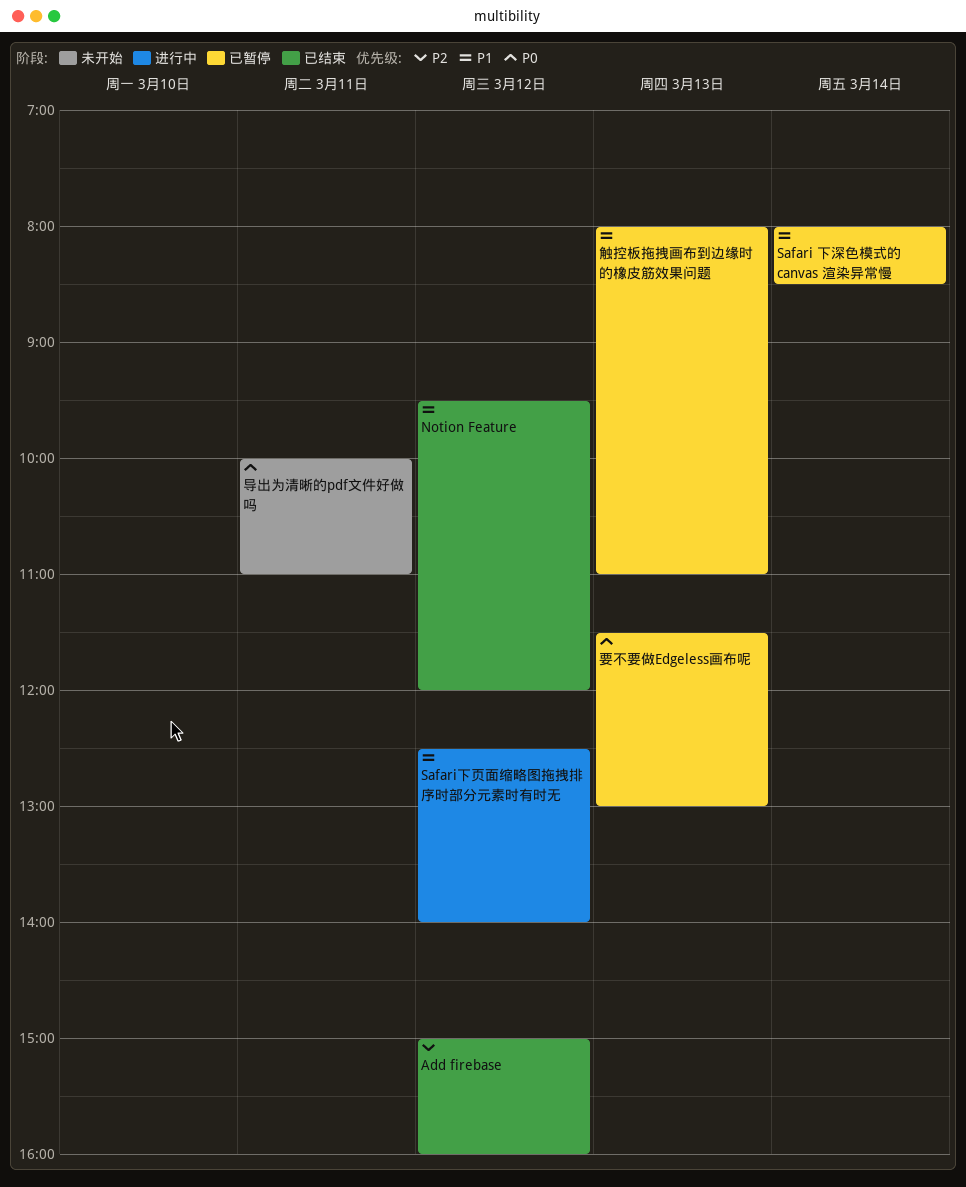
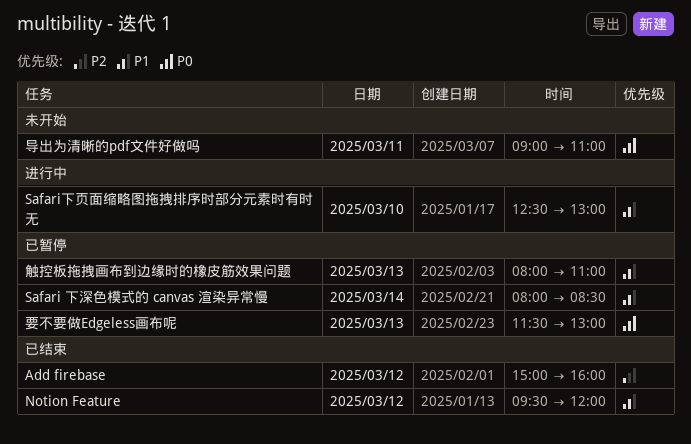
Safari下页面缩略图拖拽排序时部分元素时有时无, day: Mar 12 -> Mar 10
Safari下页面缩略图拖拽排序时部分元素时有时无, ends: 14:00 -> 13:00
导出为清晰的pdf文件好做吗, begins: 10:00 -> 09:00

